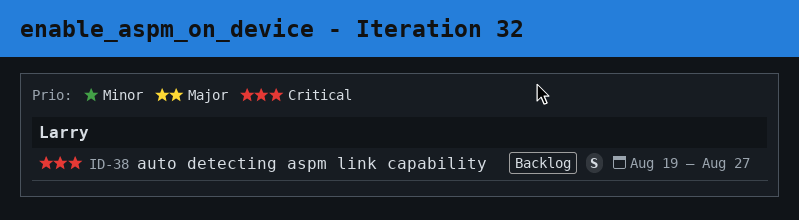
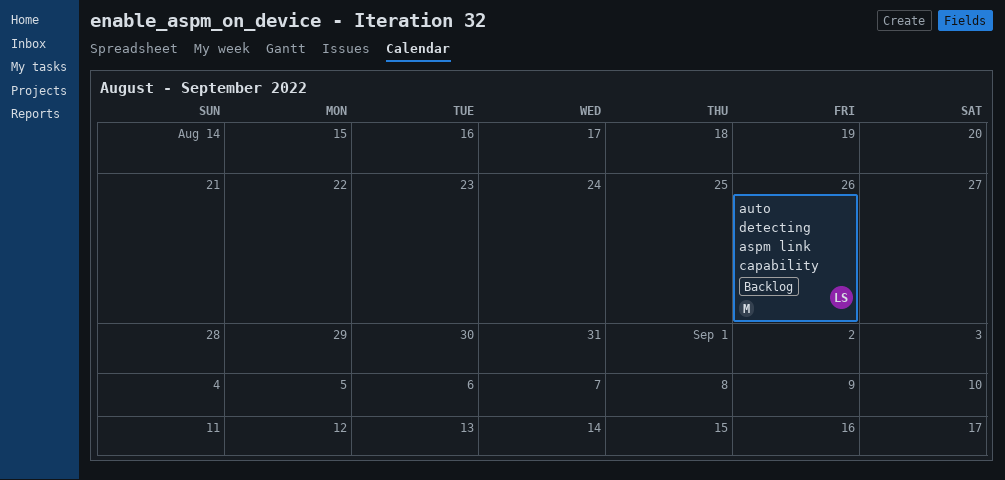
auto detecting aspm link capability, estimate: S -> M
auto detecting aspm link capability, due: Aug 27 -> Aug 26

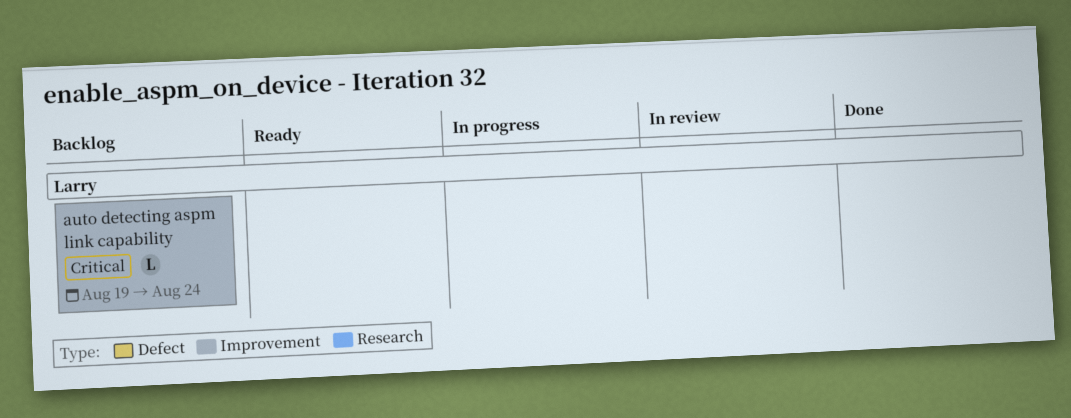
auto detecting aspm link capability, estimate: M -> L
auto detecting aspm link capability, due: Aug 26 -> Aug 24

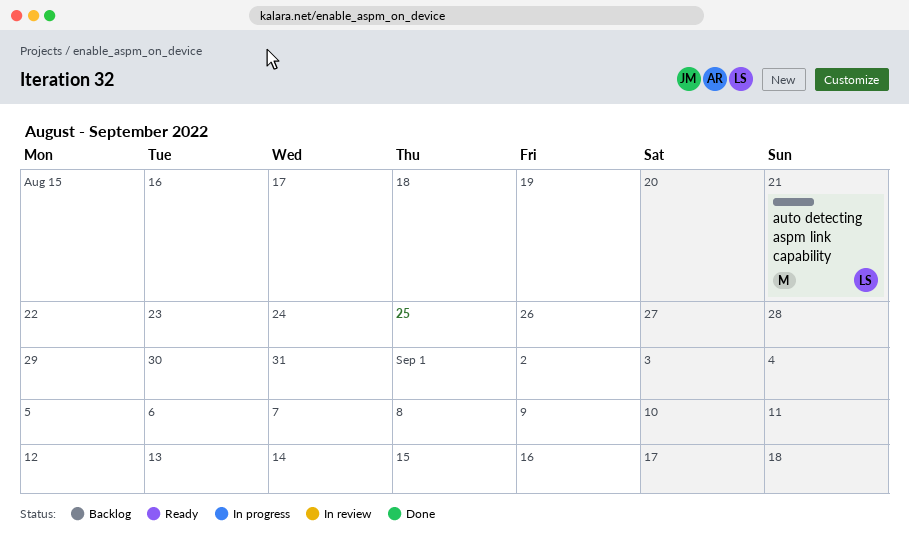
auto detecting aspm link capability, estimate: L -> M
auto detecting aspm link capability, due: Aug 24 -> Aug 21

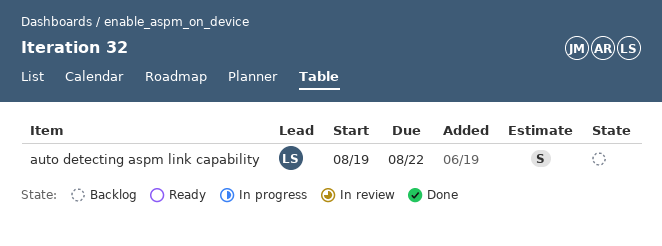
auto detecting aspm link capability, estimate: M -> S
auto detecting aspm link capability, due: Aug 21 -> Aug 22

